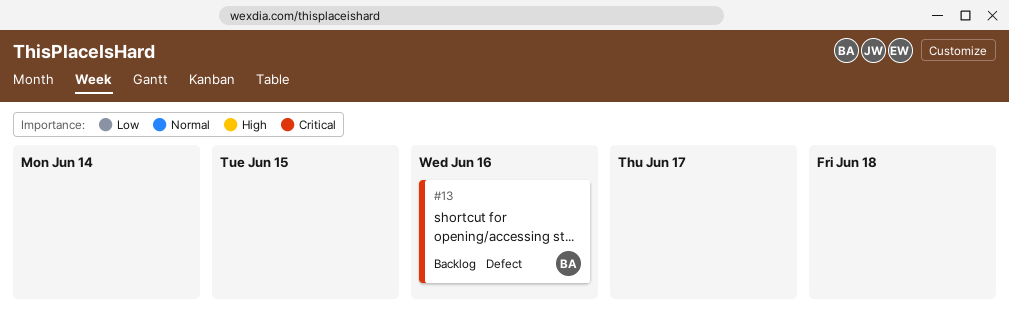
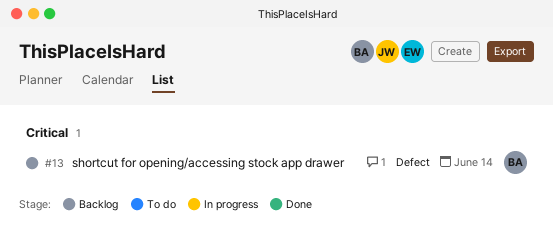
#13, due: Jun 16 -> Jun 14

